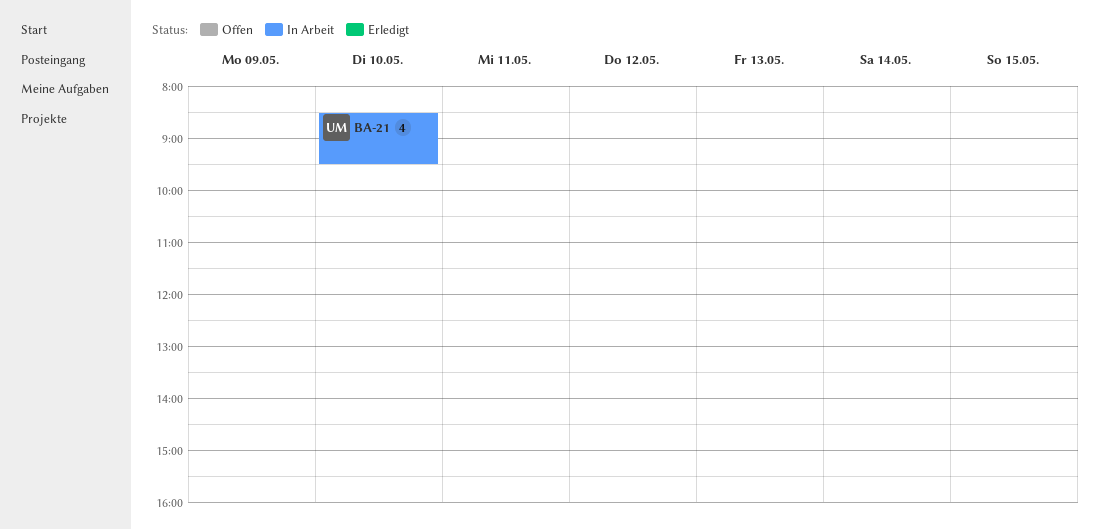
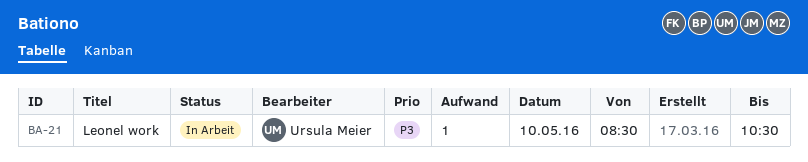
BA-21, estimate: 4 -> 1
BA-21, ends: 09:30 -> 10:30

